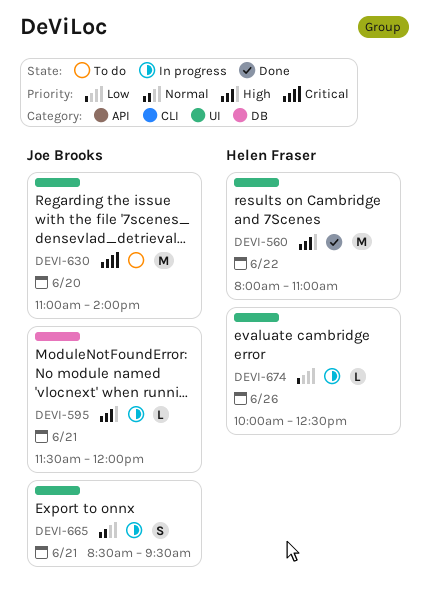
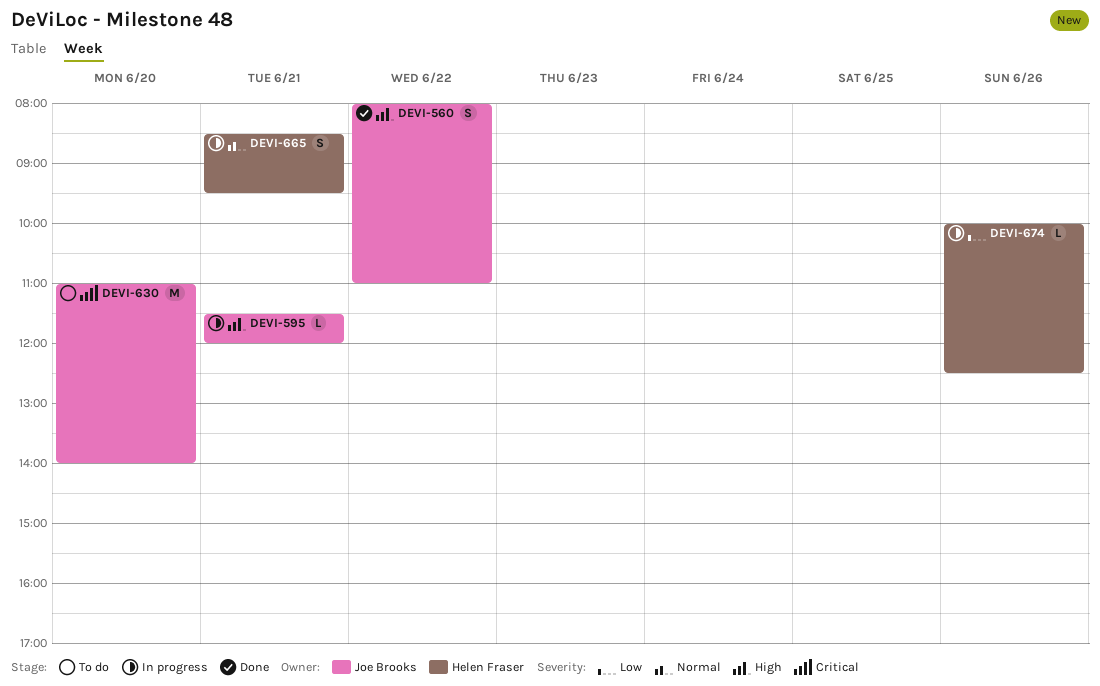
DEVI-560, owner: Helen Fraser -> Joe Brooks
DEVI-560, estimate: M -> S
DEVI-665, owner: Joe Brooks -> Helen Fraser

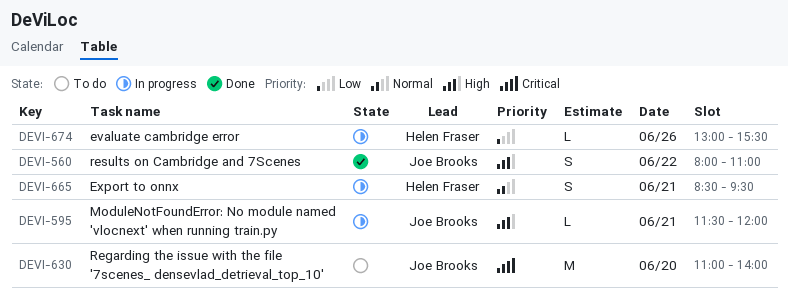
DEVI-674, begins: 10:00 -> 13:00
DEVI-674, ends: 12:30 -> 15:30

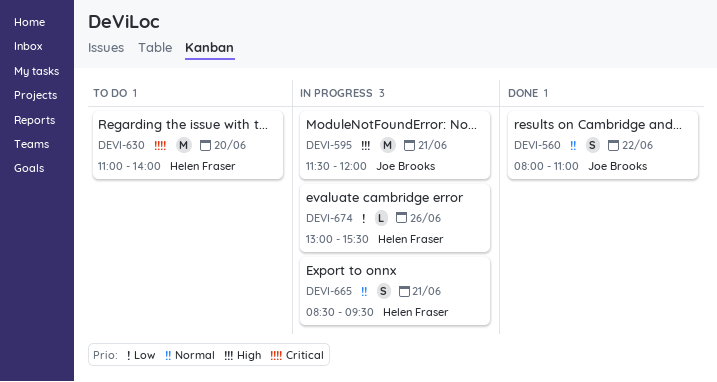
DEVI-560, priority: High -> Normal
DEVI-595, estimate: L -> M
DEVI-630, owner: Joe Brooks -> Helen Fraser

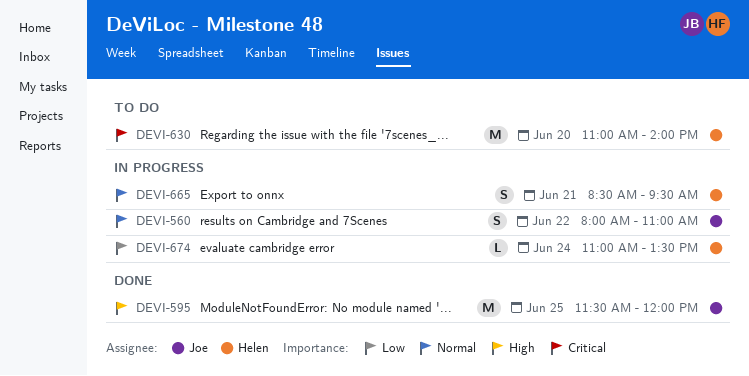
DEVI-560, status: Done -> In progress
DEVI-595, status: In progress -> Done
DEVI-595, day: Jun 21 -> Jun 25
DEVI-674, day: Jun 26 -> Jun 24
DEVI-674, begins: 13:00 -> 11:00
DEVI-674, ends: 15:30 -> 13:30

